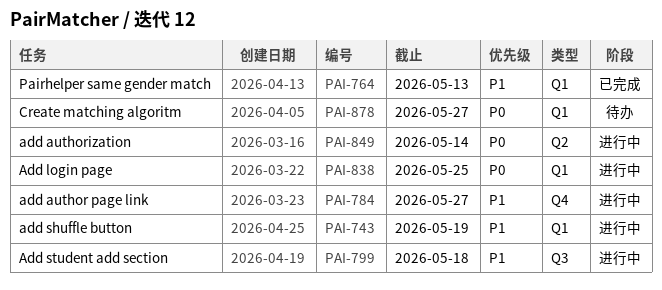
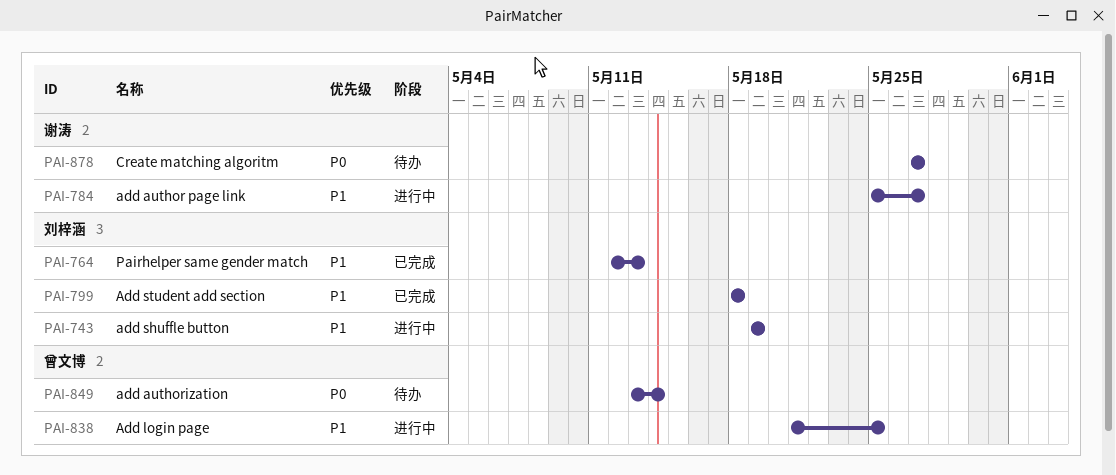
PAI-799, status: 进行中 -> 已完成
PAI-838, priority: P0 -> P1
PAI-849, status: 进行中 -> 待办

